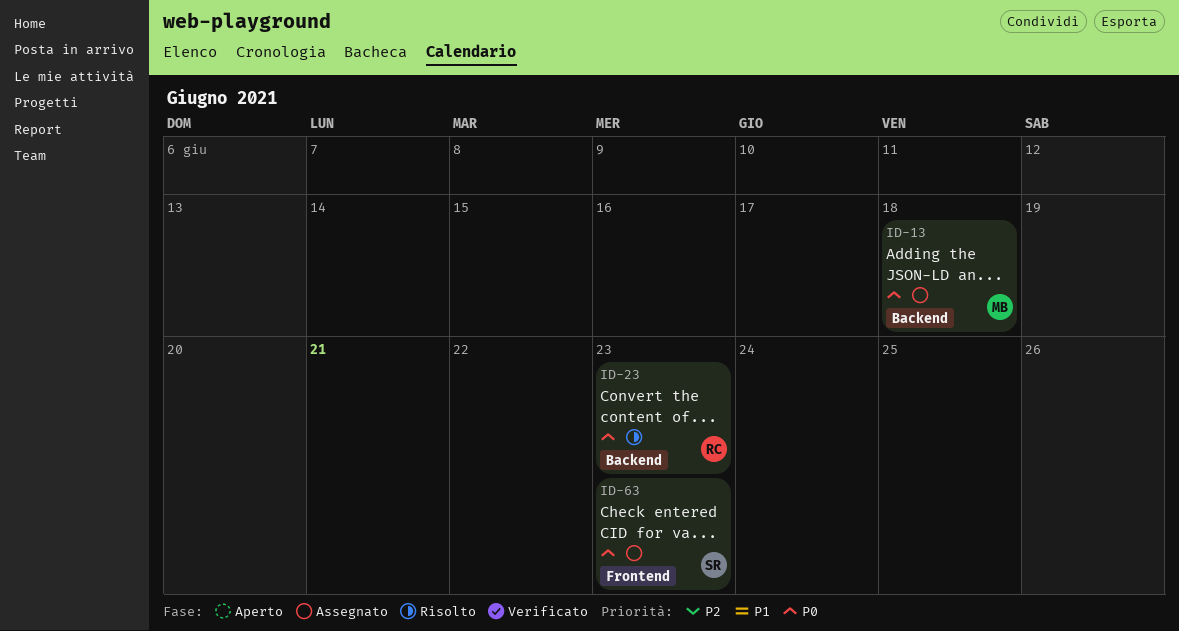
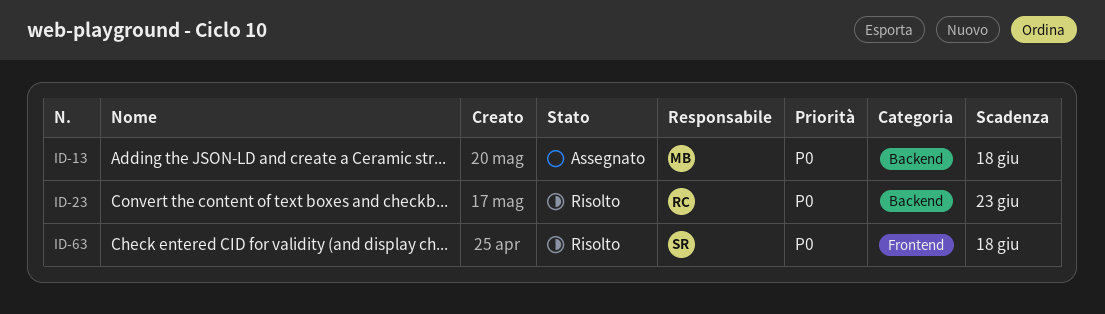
ID-63, status: Assegnato -> Risolto
ID-63, due: Jun 23 -> Jun 18

